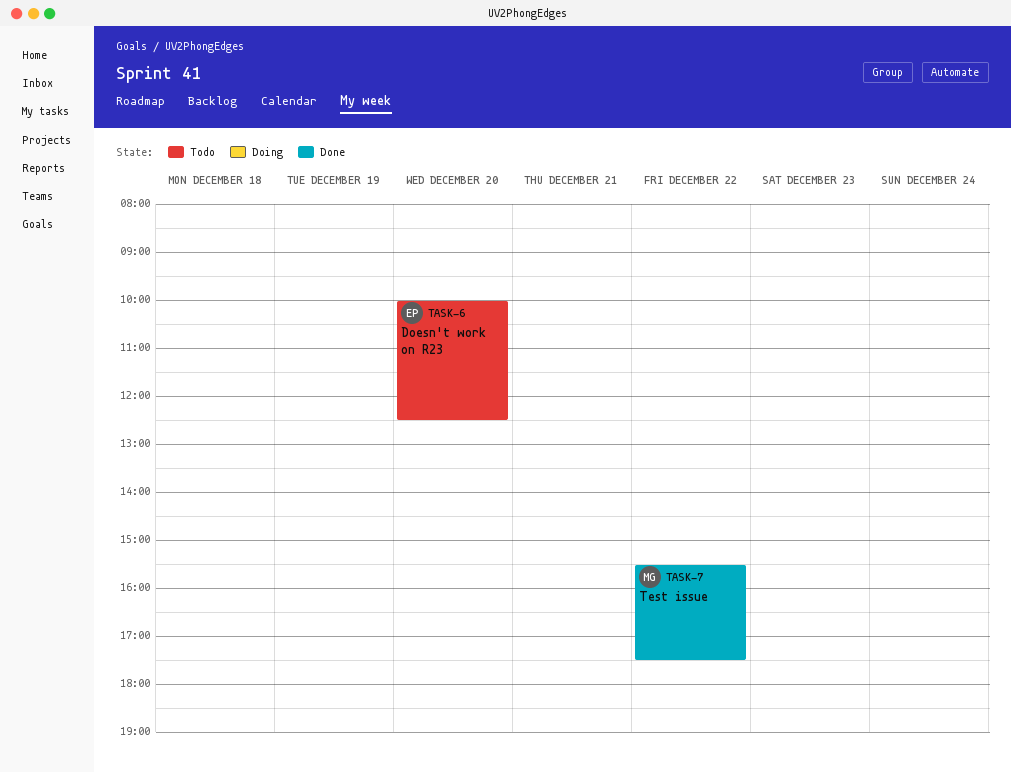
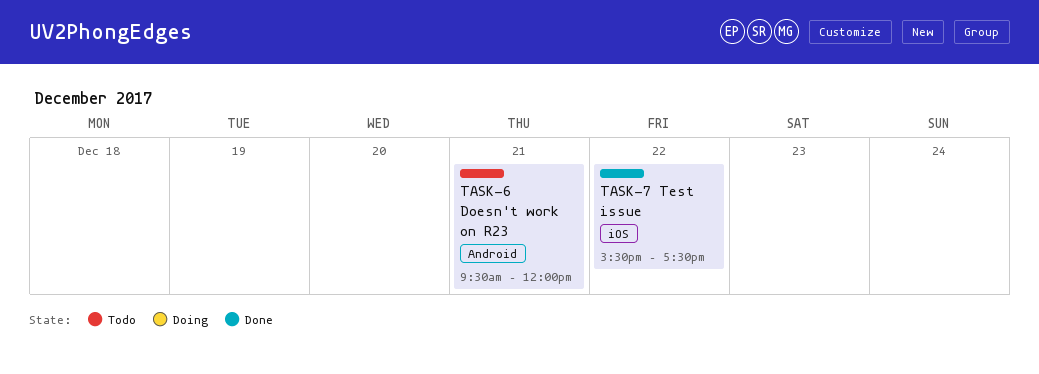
TASK-6, day: Dec 20 -> Dec 21
TASK-6, begins: 10:00 -> 09:30
TASK-6, ends: 12:30 -> 12:00

